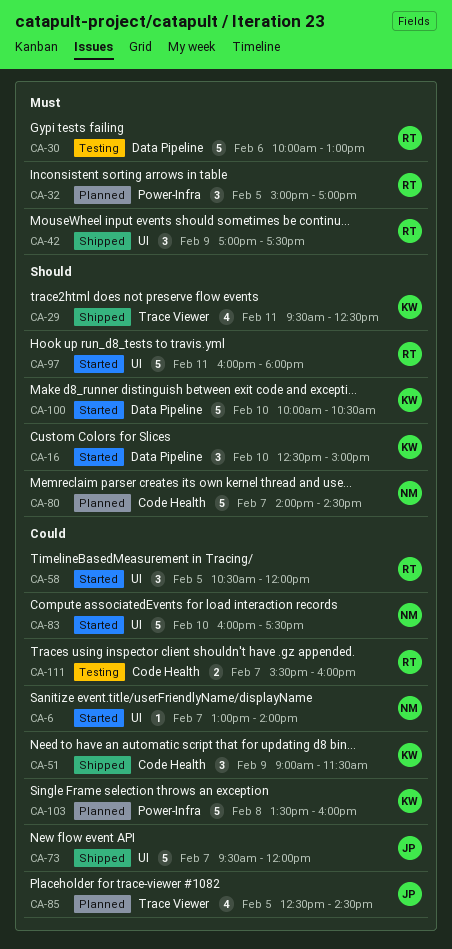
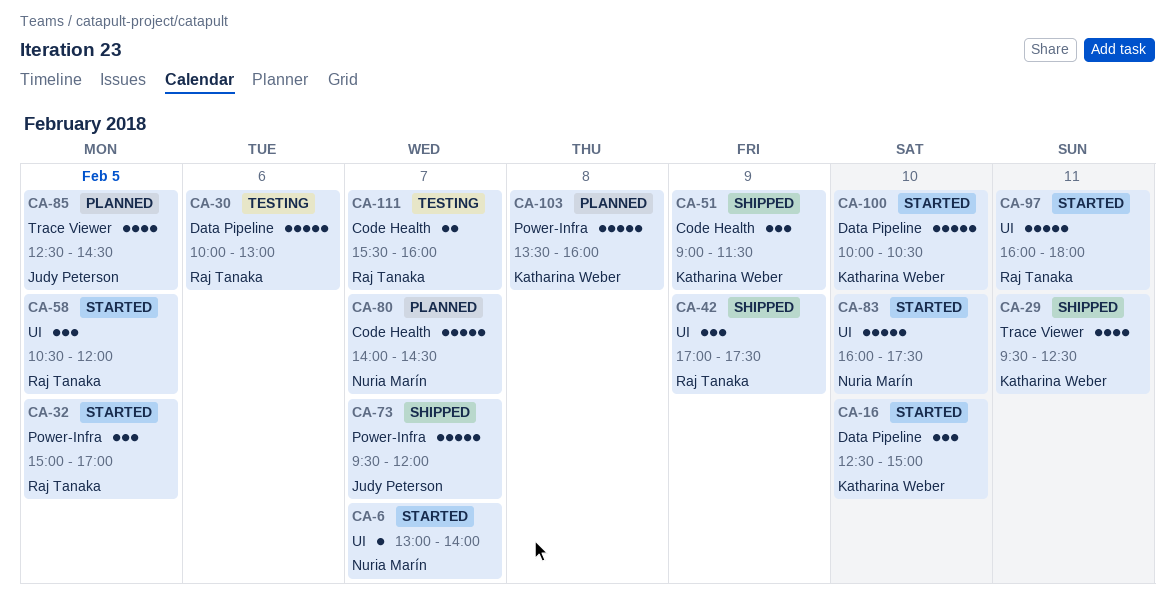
CA-32, status: Planned -> Started
CA-73, label: UI -> Power-Infra

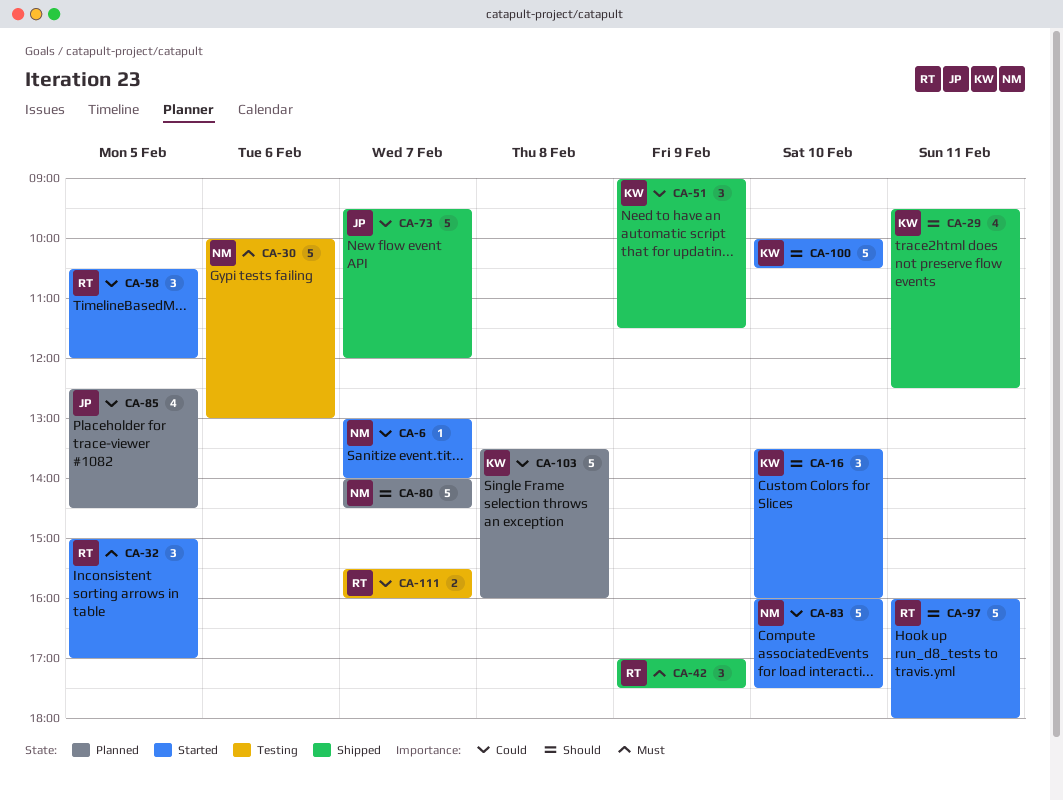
CA-16, begins: 12:30 -> 13:30
CA-16, ends: 15:00 -> 16:00
CA-30, owner: Raj Tanaka -> Nuria Marín

